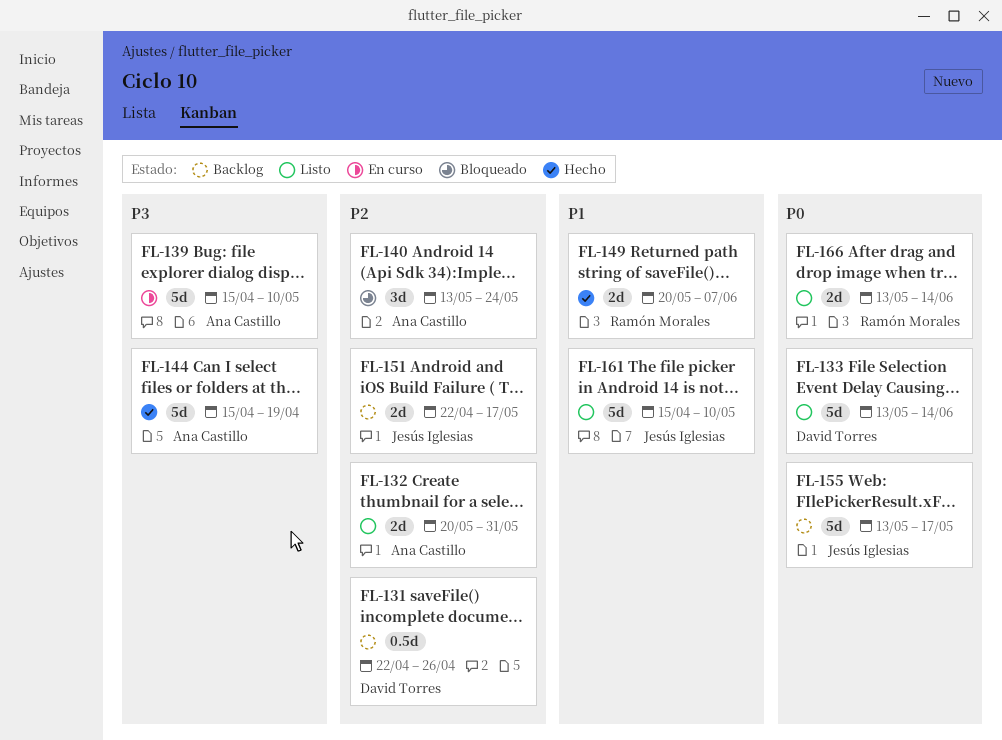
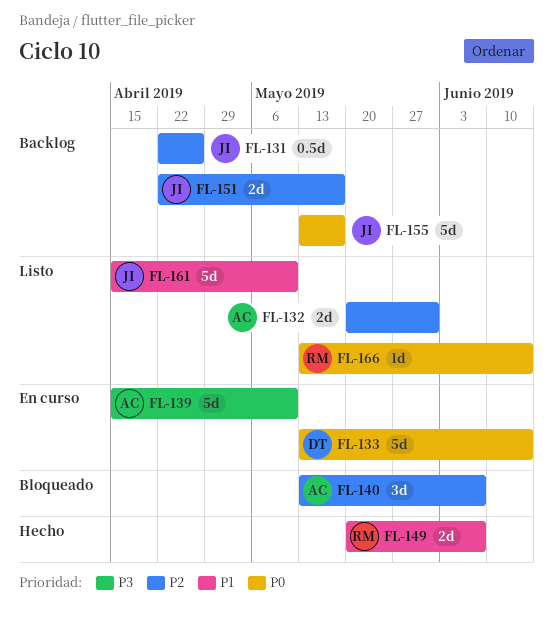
FL-131, owner: David Torres -> Jesús Iglesias
FL-133, status: Listo -> En curso
FL-140, due: May 24 -> Jun 7
FL-144: present -> none
FL-166, estimate: 2d -> 1d

